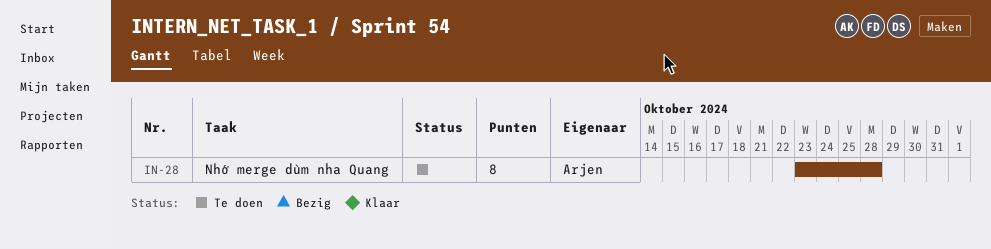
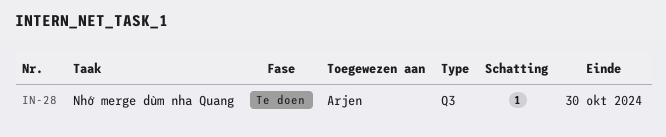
IN-28, estimate: 8 -> 1
IN-28, due: Oct 28 -> Oct 30

